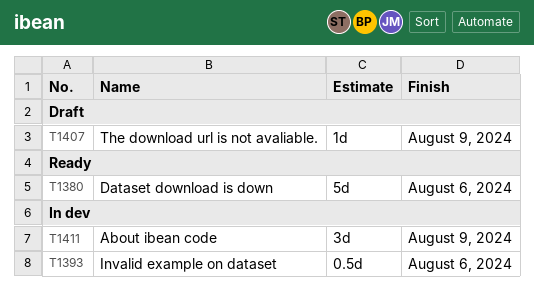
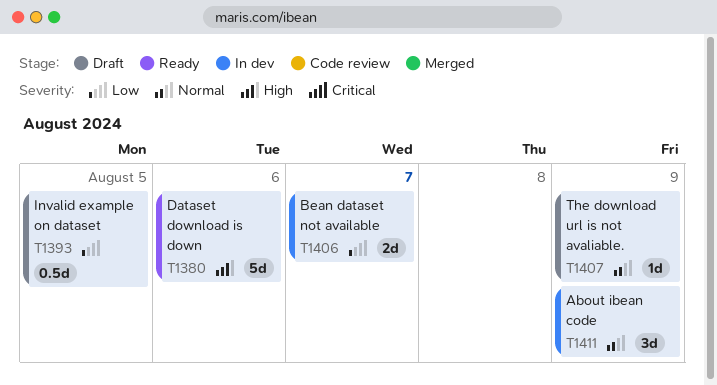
T1393, status: In dev -> Draft
T1393, due: Aug 6 -> Aug 5
T1406: none -> present

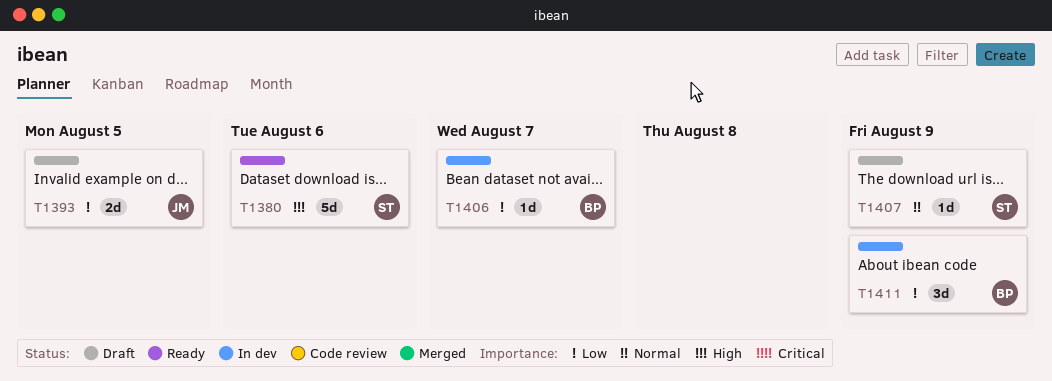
T1393, estimate: 0.5d -> 2d
T1406, estimate: 2d -> 1d
T1411, priority: Normal -> Low

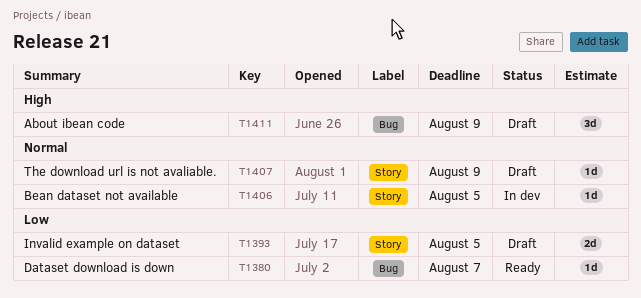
T1380, priority: High -> Low
T1380, estimate: 5d -> 1d
T1380, due: Aug 6 -> Aug 7
T1406, priority: Low -> Normal
T1406, due: Aug 7 -> Aug 5
T1411, status: In dev -> Draft
T1411, priority: Low -> High

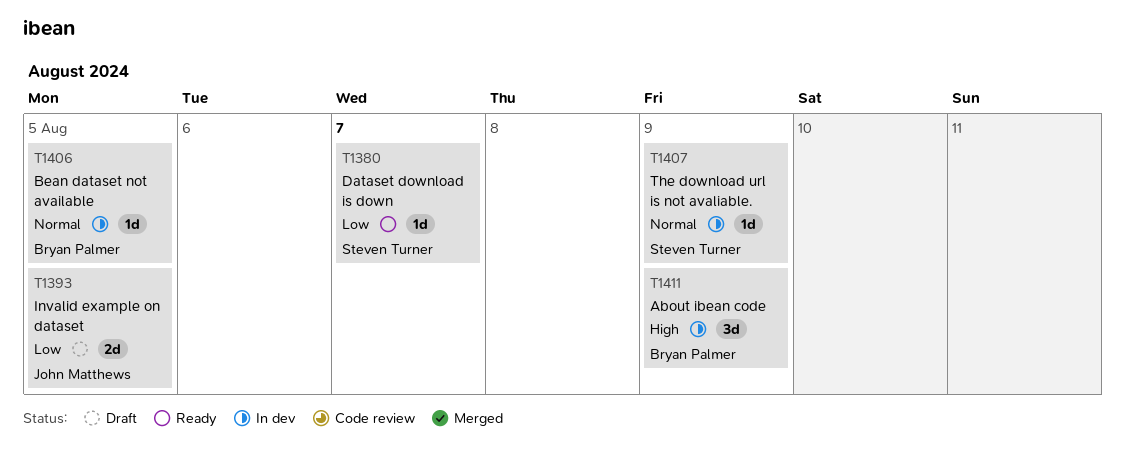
T1407, status: Draft -> In dev
T1411, status: Draft -> In dev

